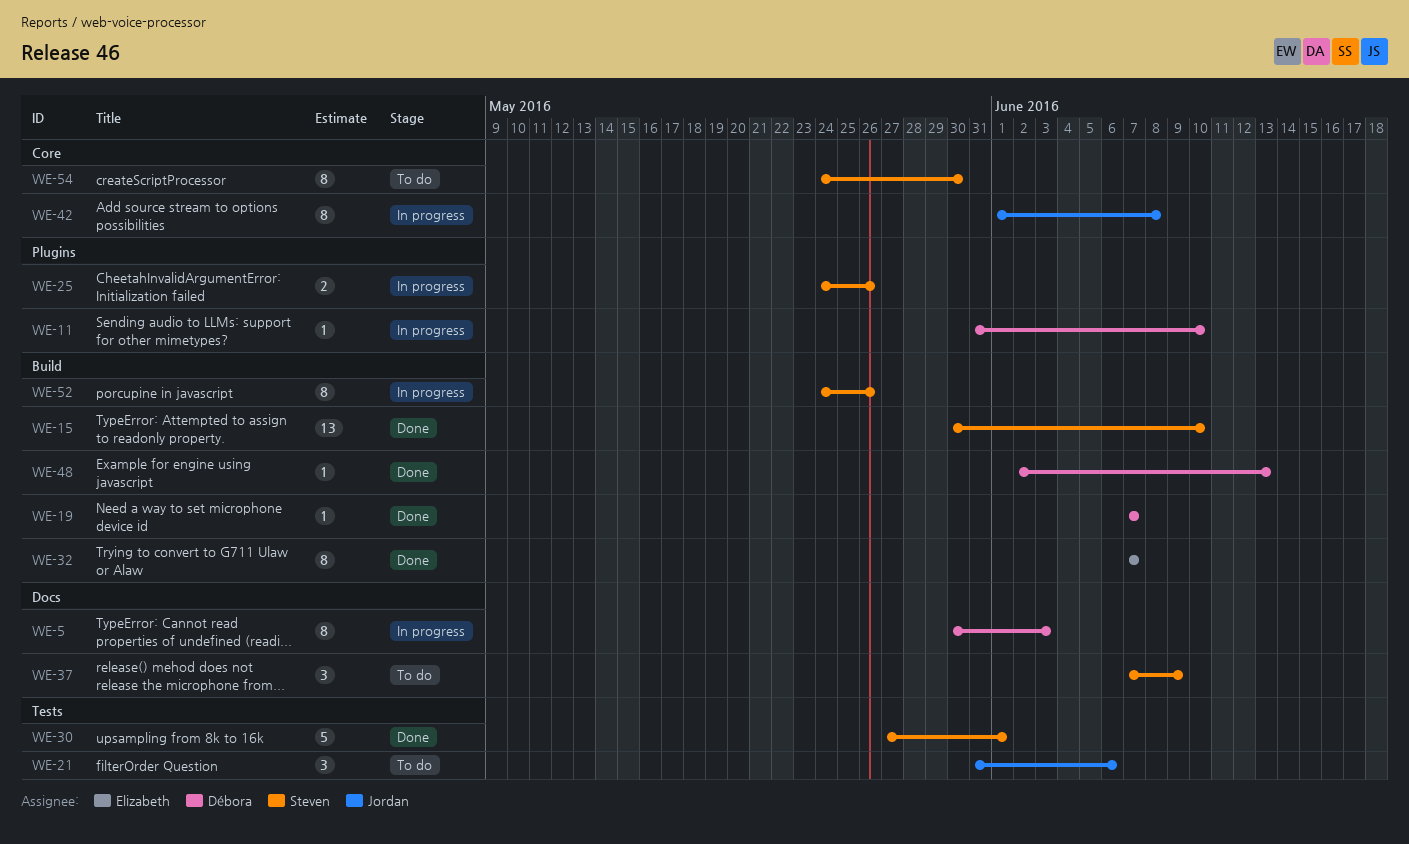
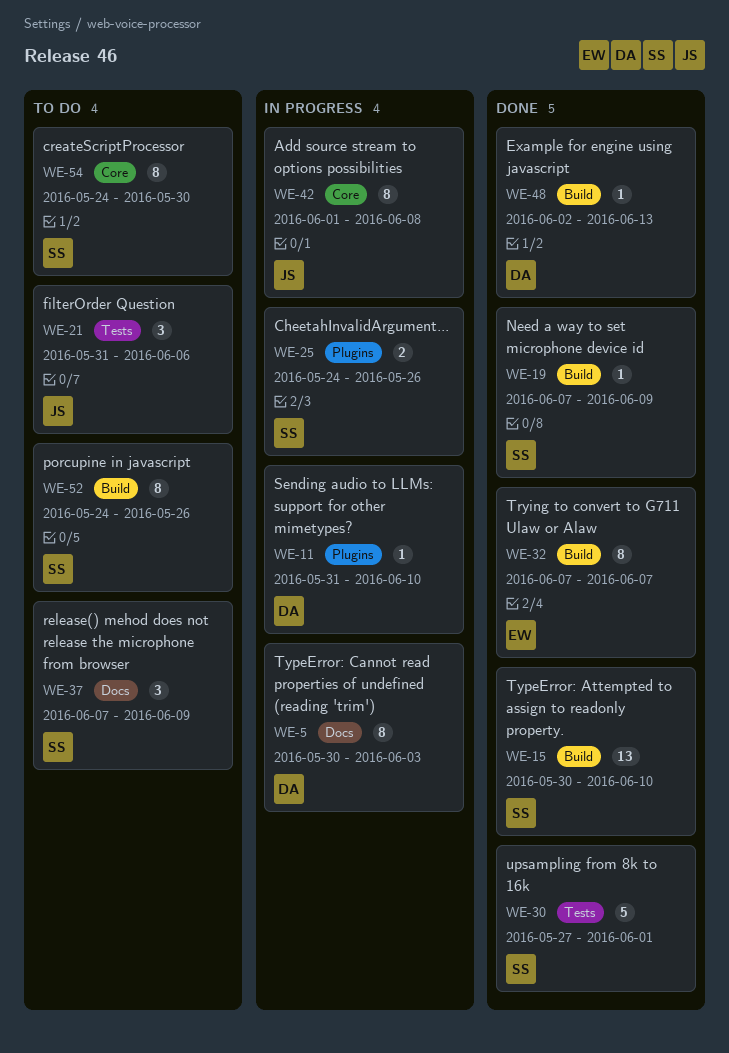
WE-19, owner: Débora -> Steven
WE-19, due: Jun 7 -> Jun 9
WE-52, status: In progress -> To do

